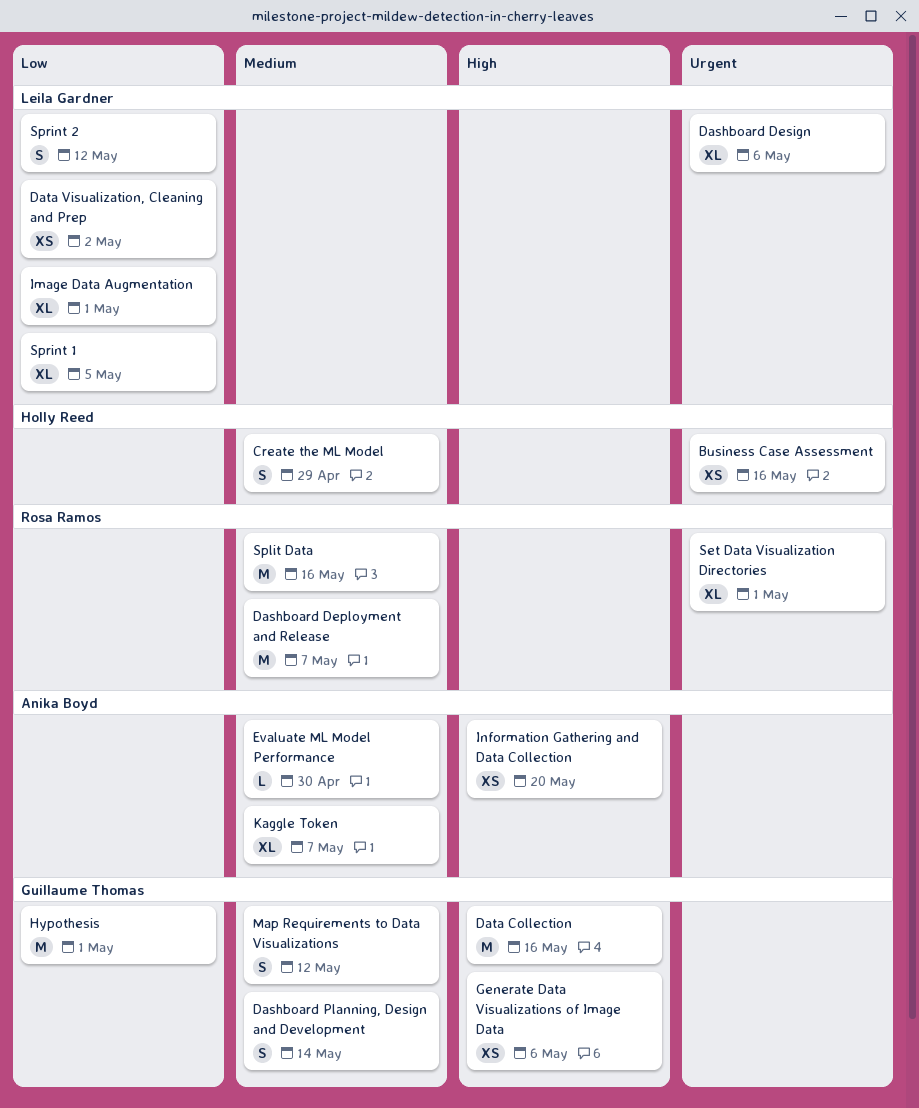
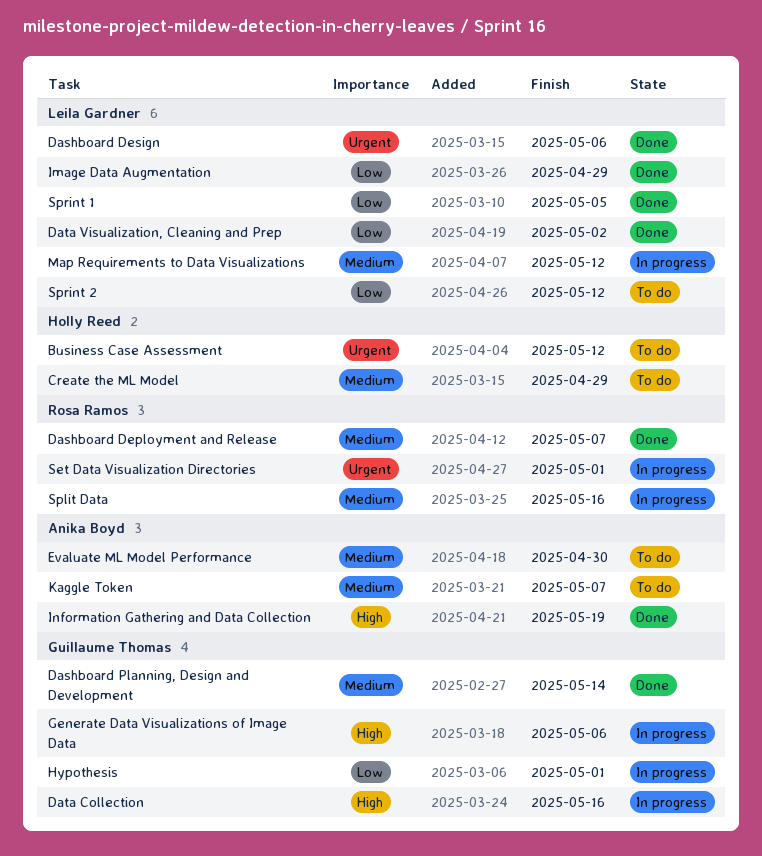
Business Case Assessment, due: May 16 -> May 12
Image Data Augmentation, due: May 1 -> Apr 29
Information Gathering and Data Collection, due: May 20 -> May 19
Map Requirements to Data Visualizations, owner: Guillaume Thomas -> Leila Gardner

